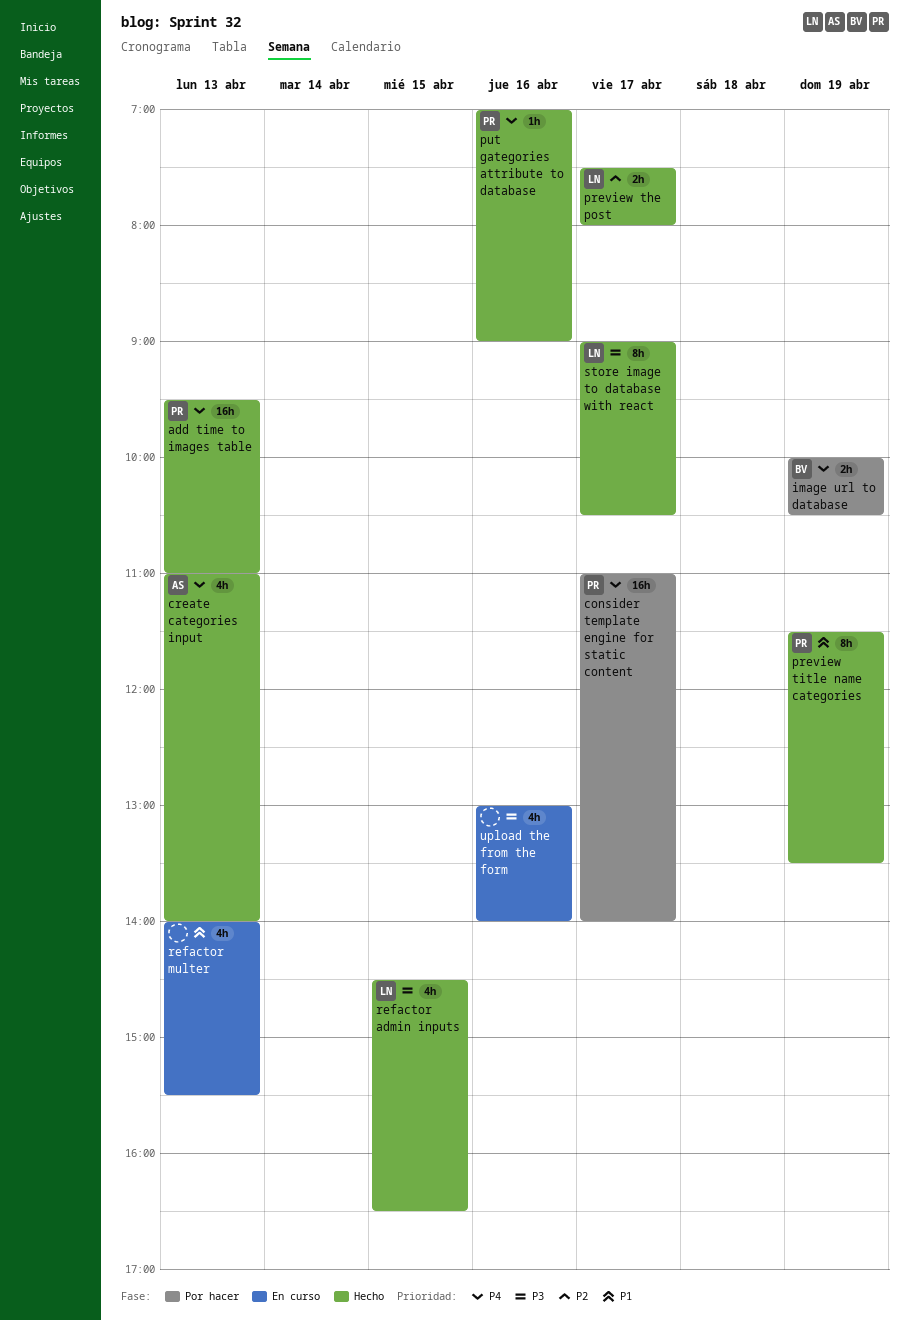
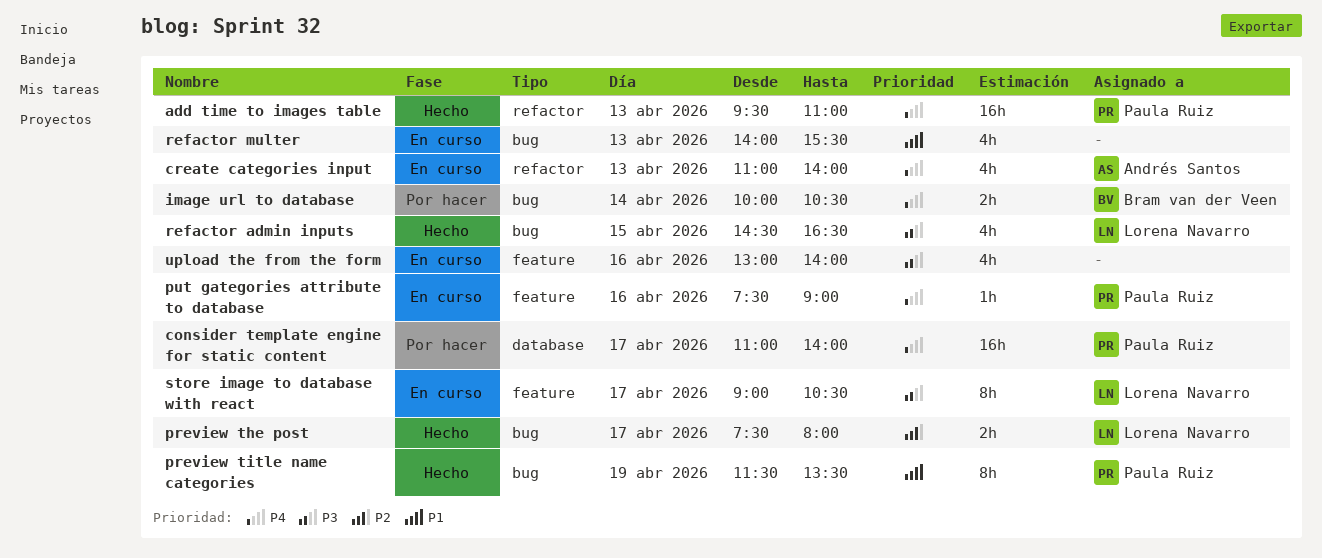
create categories input, status: Hecho -> En curso
image url to database, day: Apr 19 -> Apr 14
put gategories attribute to database, status: Hecho -> En curso
put gategories attribute to database, begins: 07:00 -> 07:30
store image to database with react, status: Hecho -> En curso

